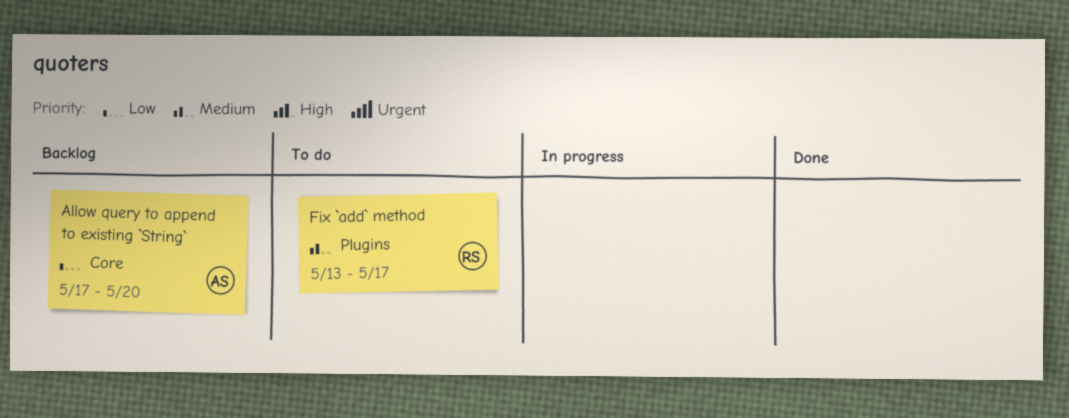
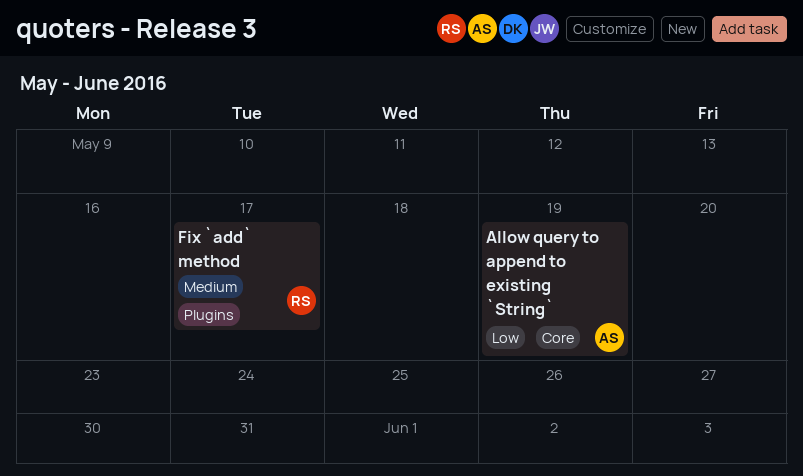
Allow query to append to existing `String`, due: May 20 -> May 19

